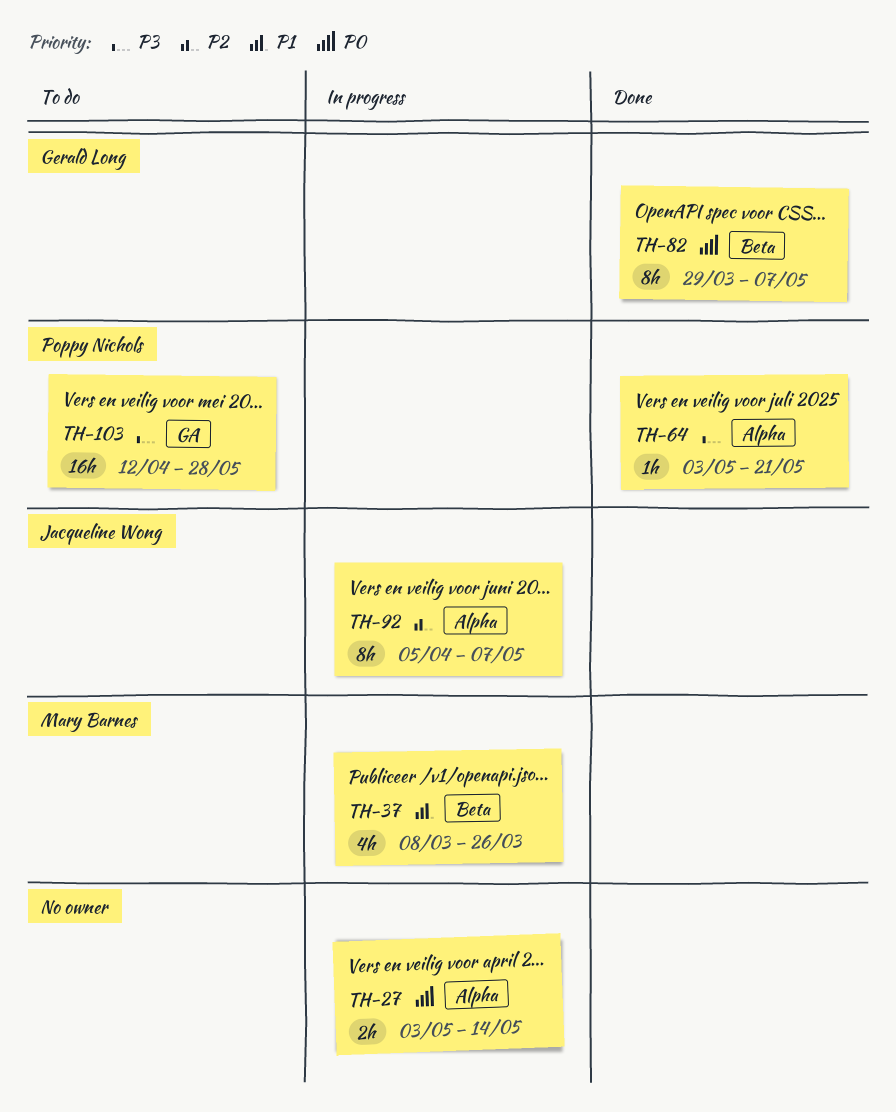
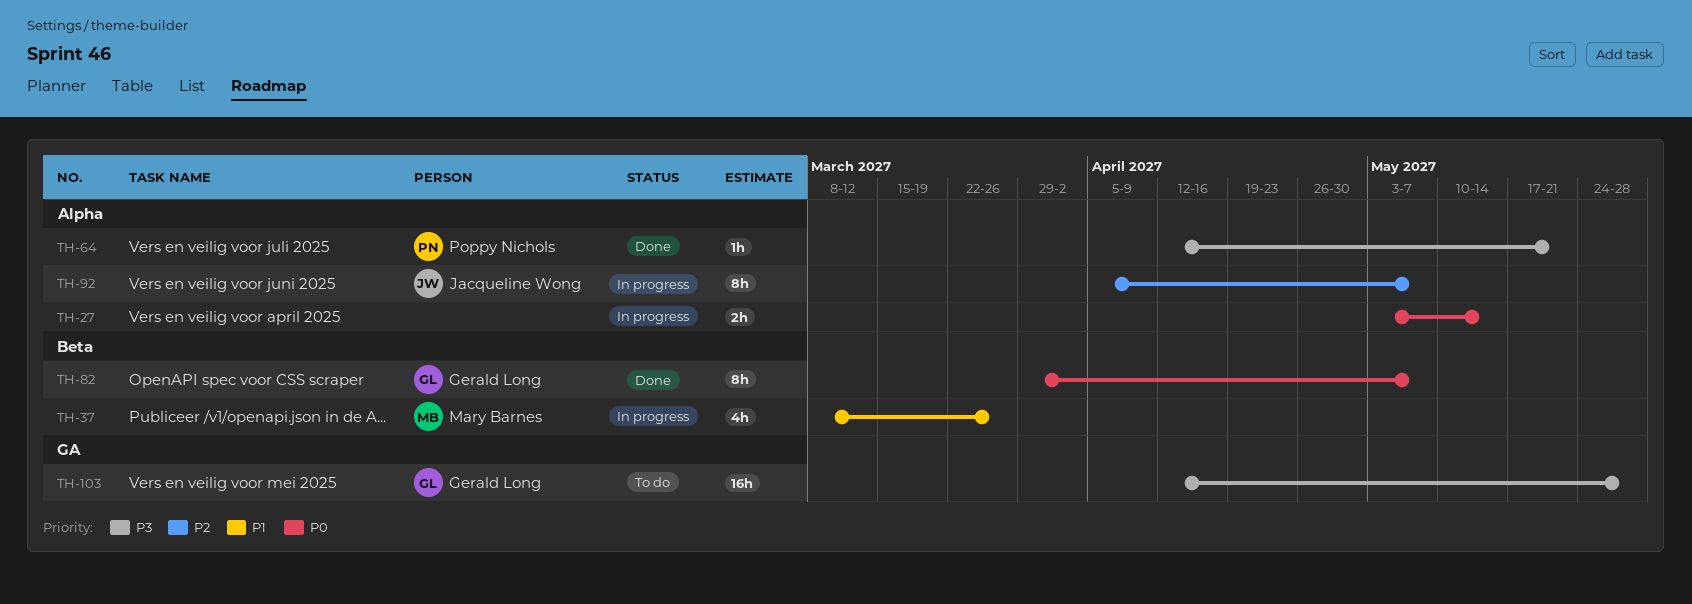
TH-64, start: May 3 -> Apr 12
TH-103, owner: Poppy Nichols -> Gerald Long

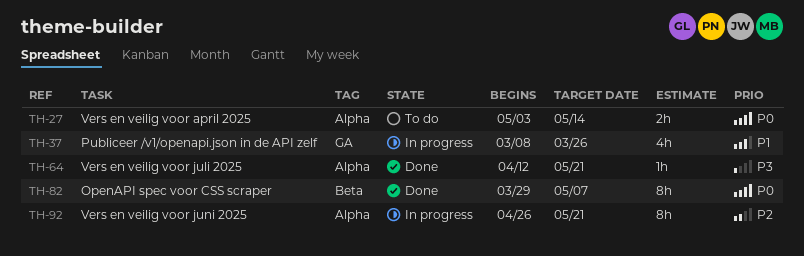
TH-27, status: In progress -> To do
TH-37, label: Beta -> GA
TH-92, start: Apr 5 -> Apr 26
TH-92, due: May 7 -> May 21
TH-103: present -> none

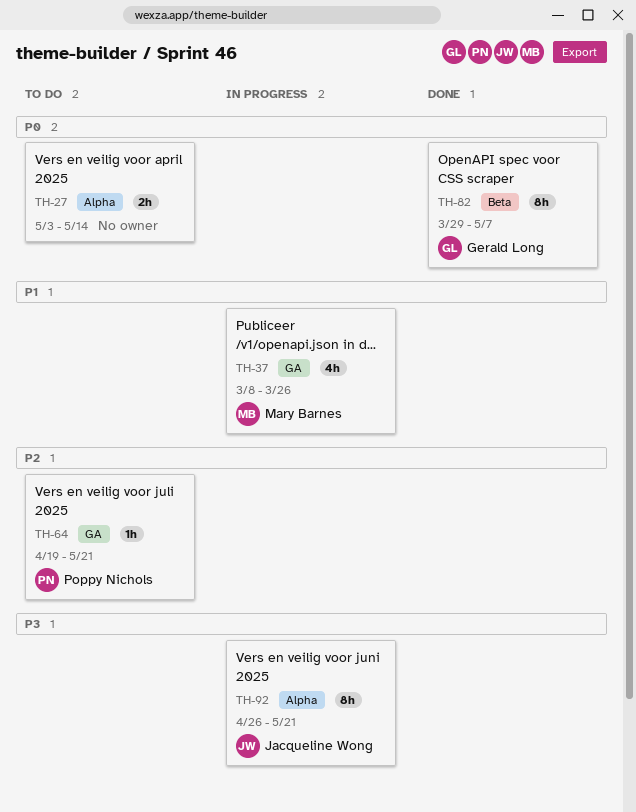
TH-64, status: Done -> To do
TH-64, priority: P3 -> P2
TH-64, label: Alpha -> GA
TH-64, start: Apr 12 -> Apr 19
TH-92, priority: P2 -> P3

